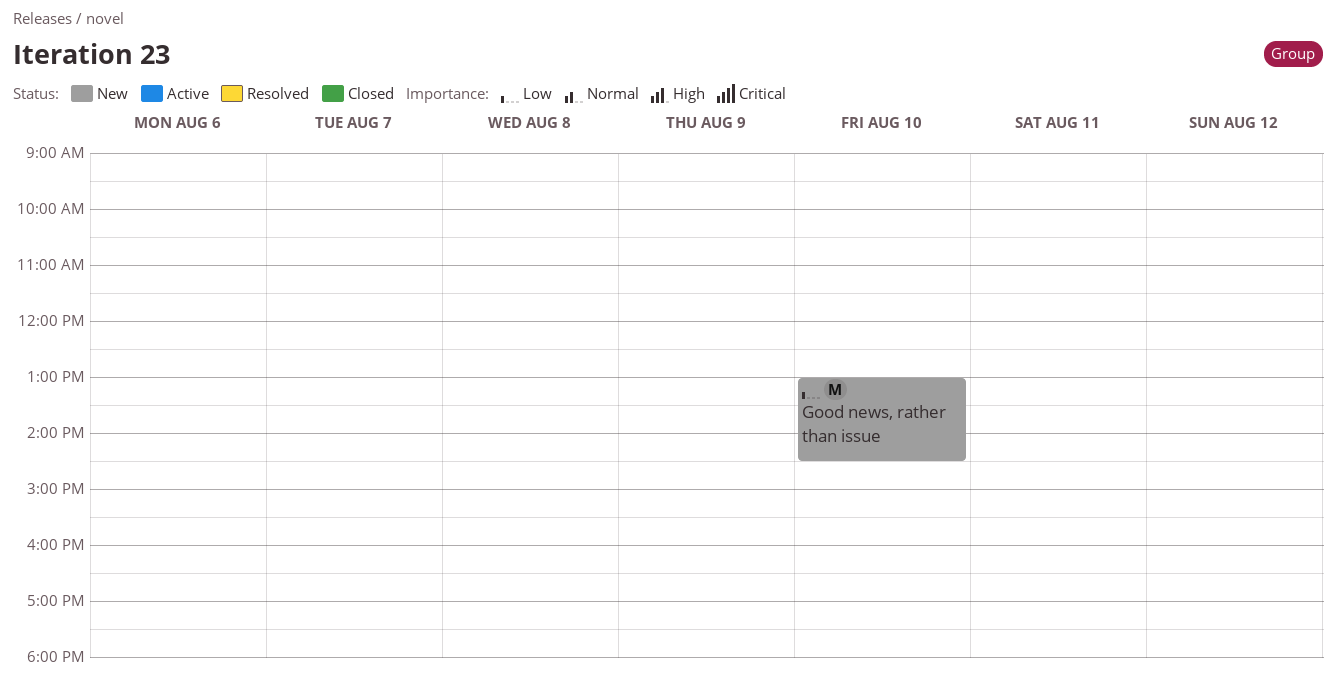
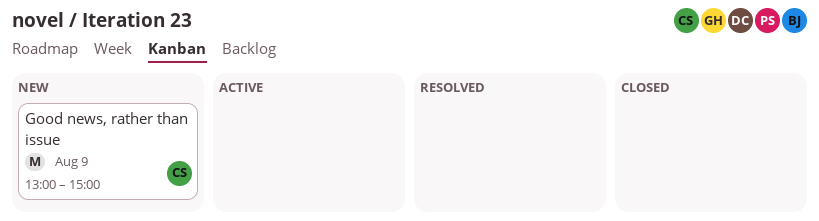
Good news, rather than issue, day: Aug 10 -> Aug 9
Good news, rather than issue, ends: 14:30 -> 15:00

